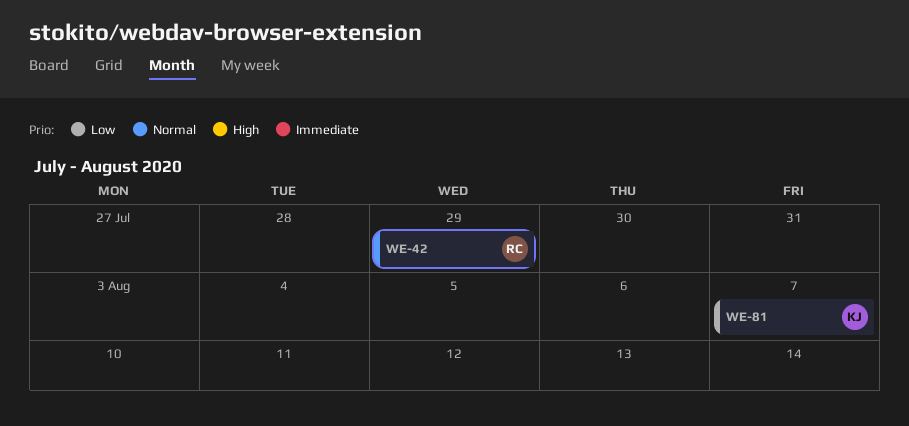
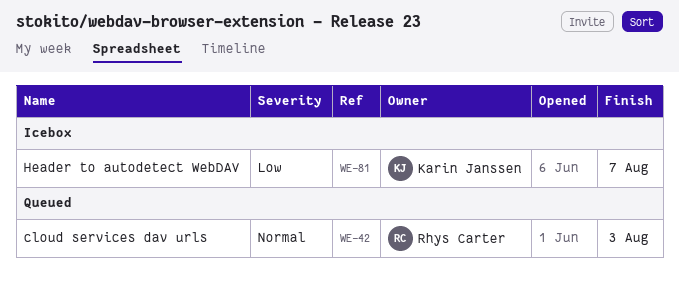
WE-42, due: Jul 29 -> Aug 3

